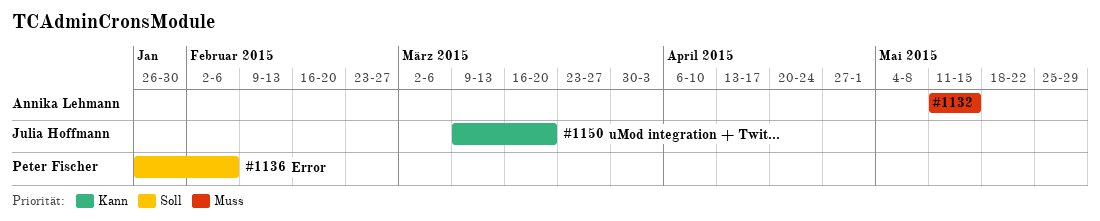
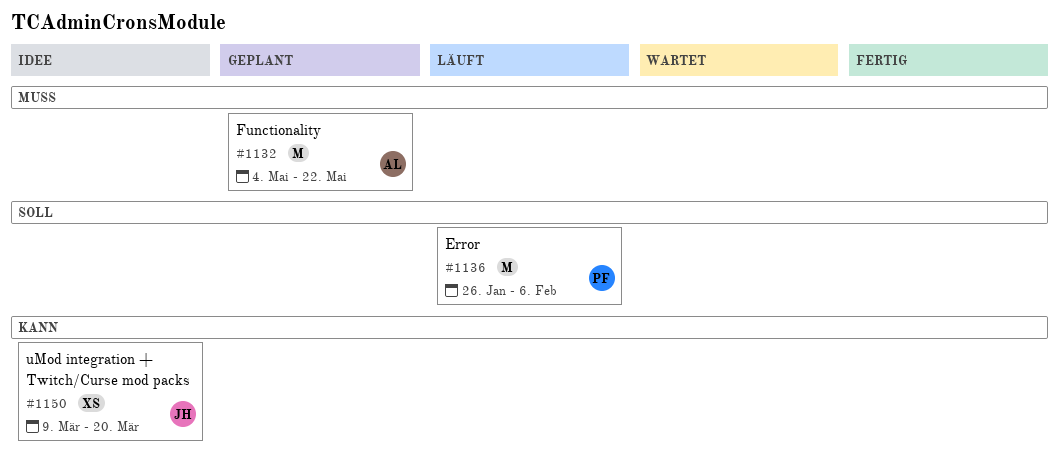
#1132, start: May 11 -> May 4
#1132, due: May 15 -> May 22

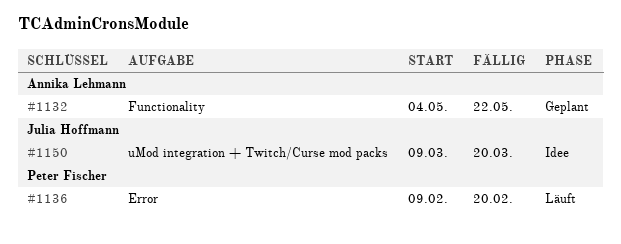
#1136, start: Jan 26 -> Feb 9
#1136, due: Feb 6 -> Feb 20

